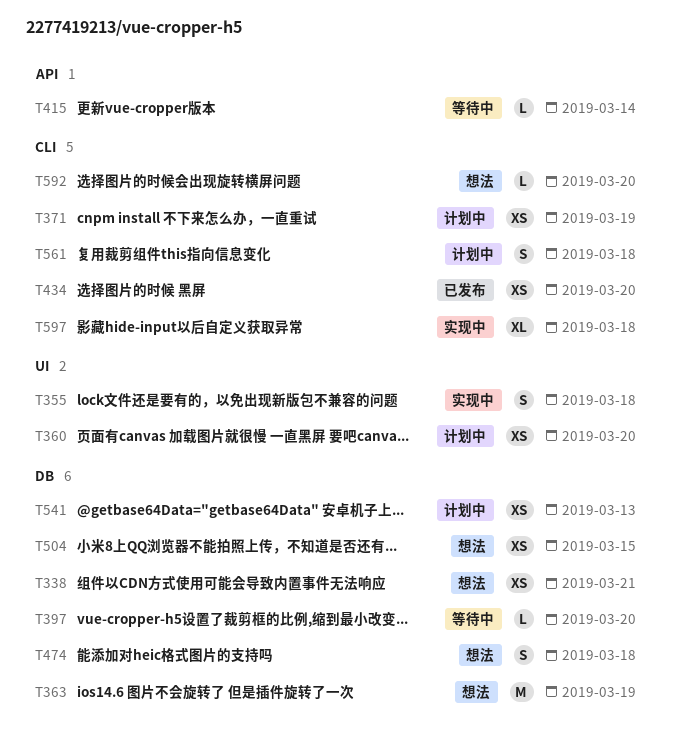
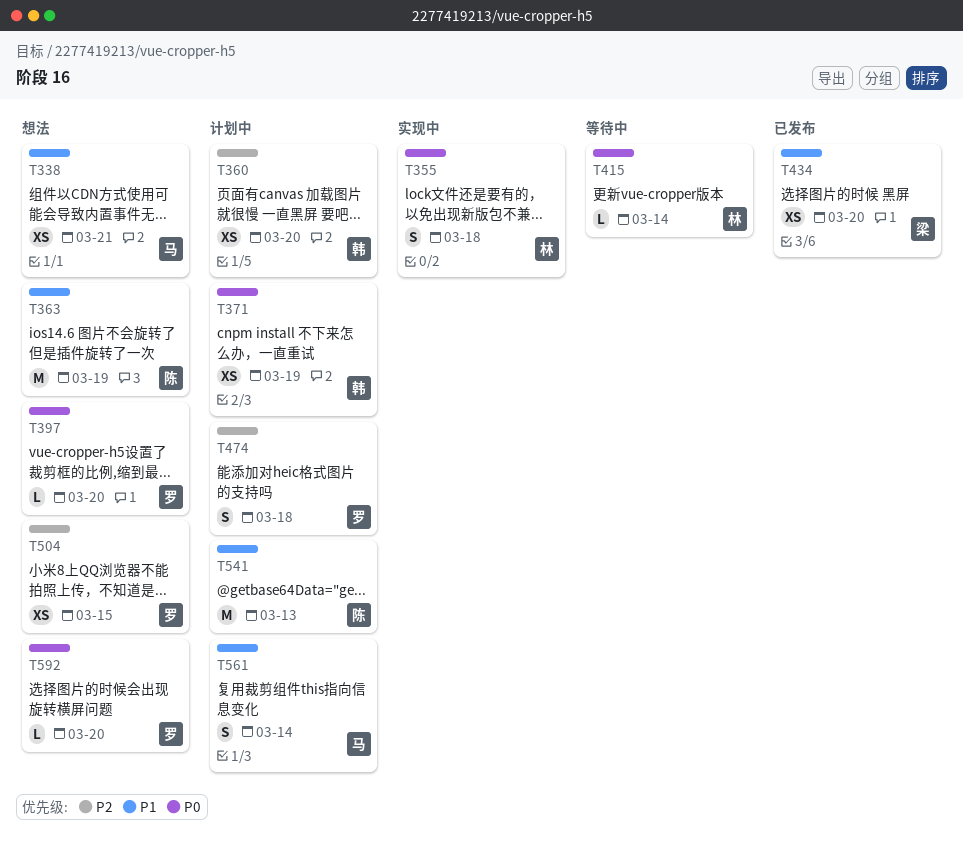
T397, status: 等待中 -> 想法
T474, status: 想法 -> 计划中
T541, estimate: XS -> M
T561, due: Mar 18 -> Mar 14
T597: present -> none

